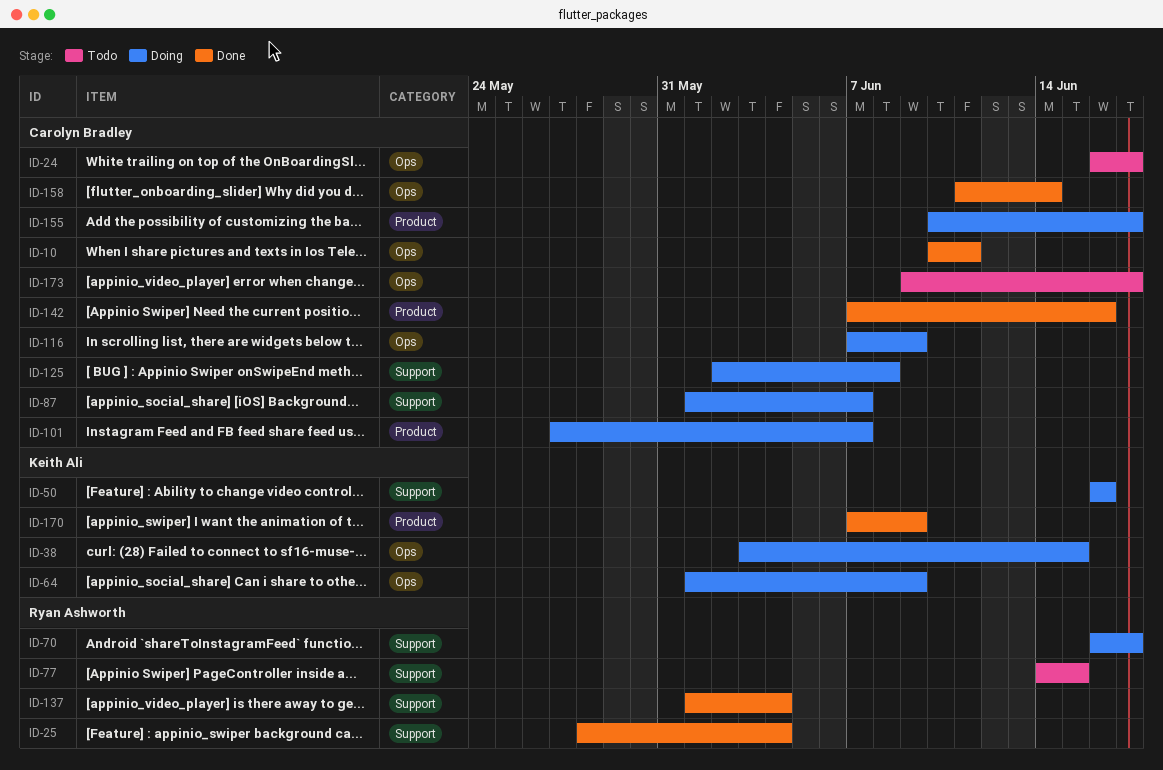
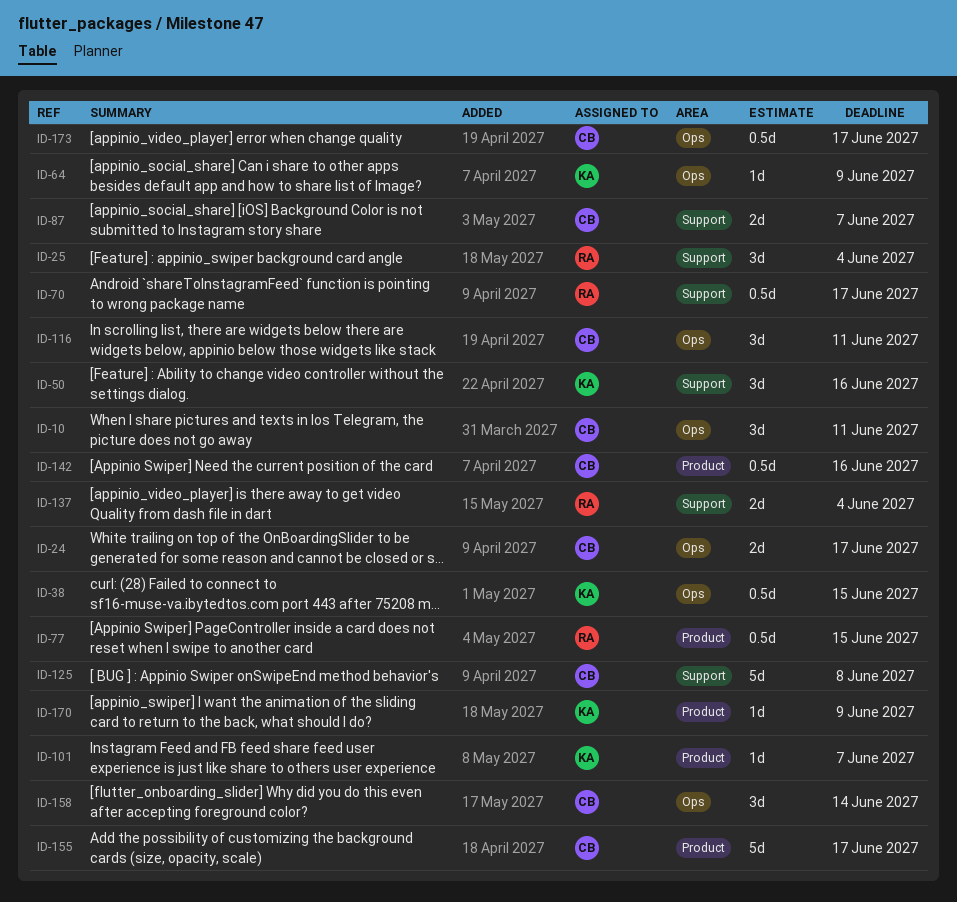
ID-77, label: Support -> Product
ID-101, owner: Carolyn Bradley -> Keith Ali
ID-116, due: Jun 9 -> Jun 11

